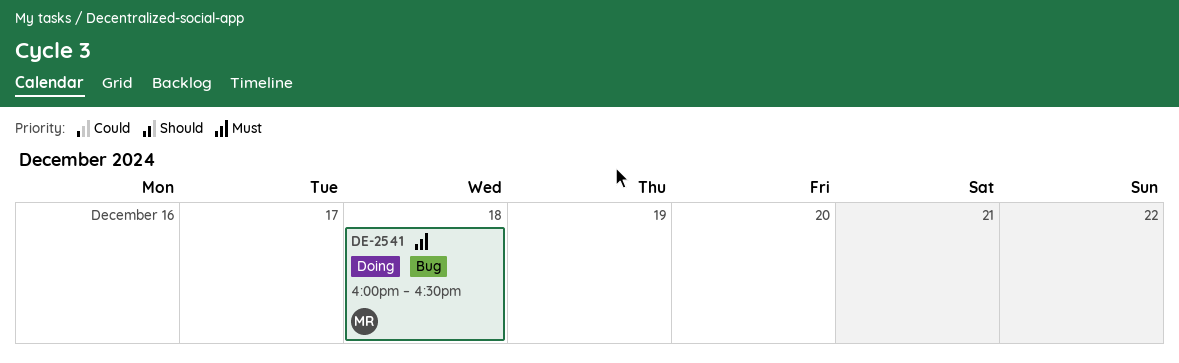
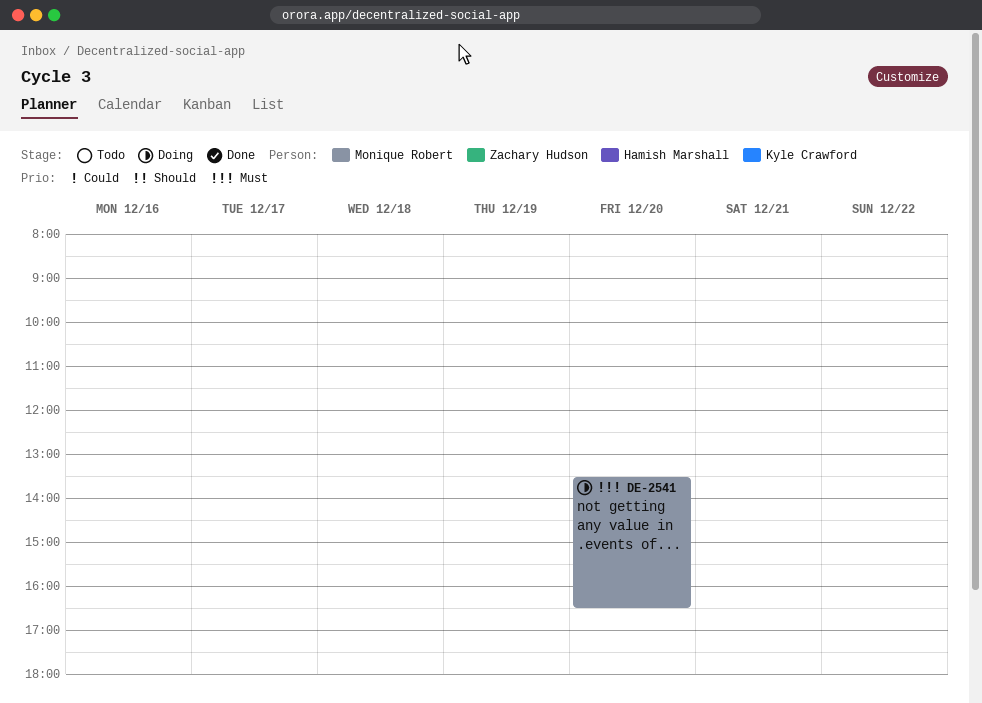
DE-2541, day: Dec 18 -> Dec 20
DE-2541, begins: 16:00 -> 13:30

